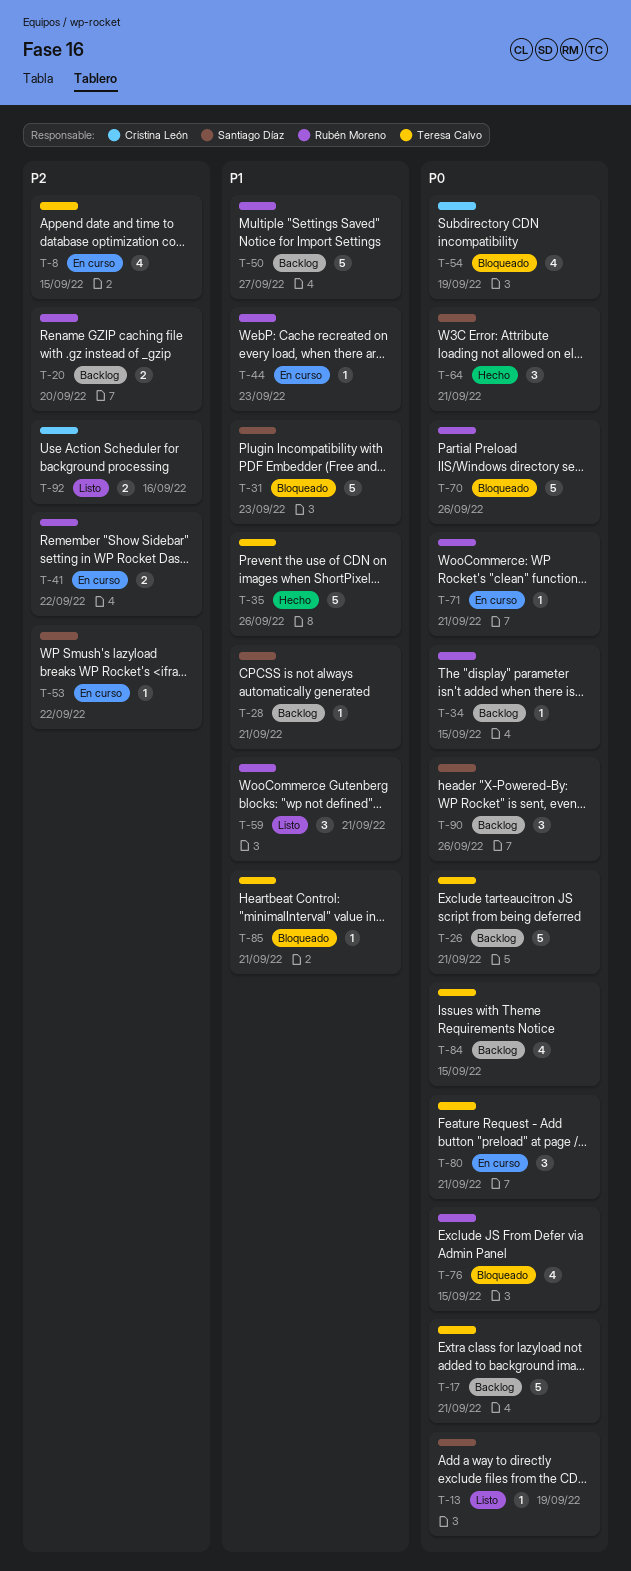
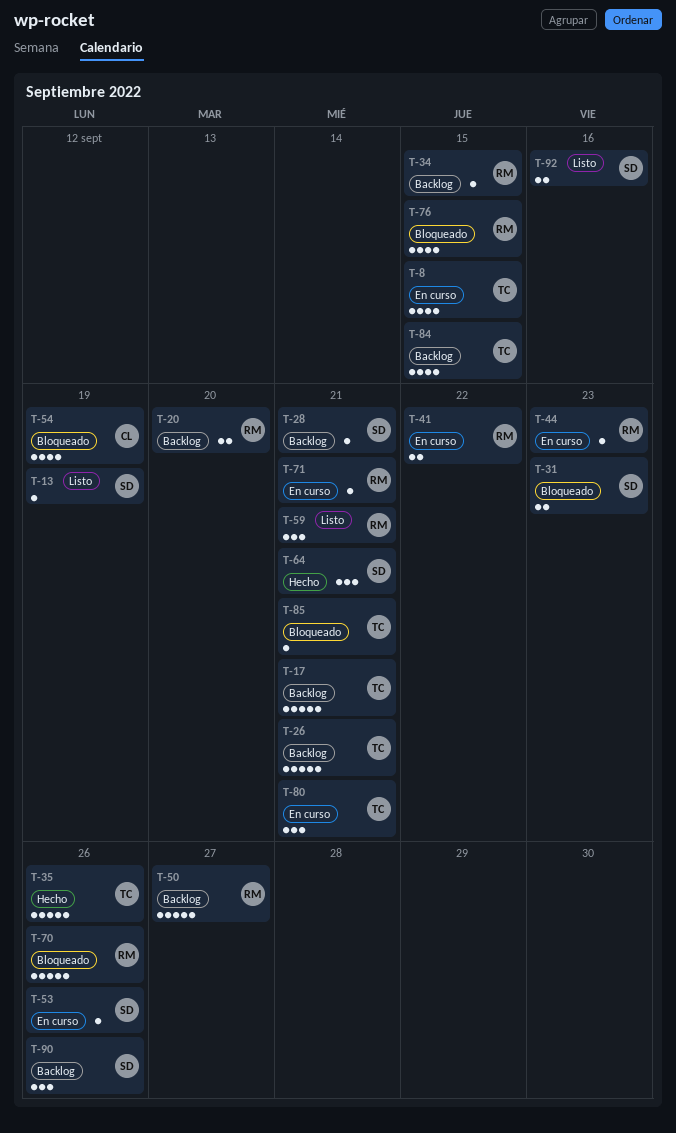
T-31, estimate: 5 -> 2
T-53, due: Sep 22 -> Sep 26
T-92, owner: Cristina León -> Santiago Díaz

